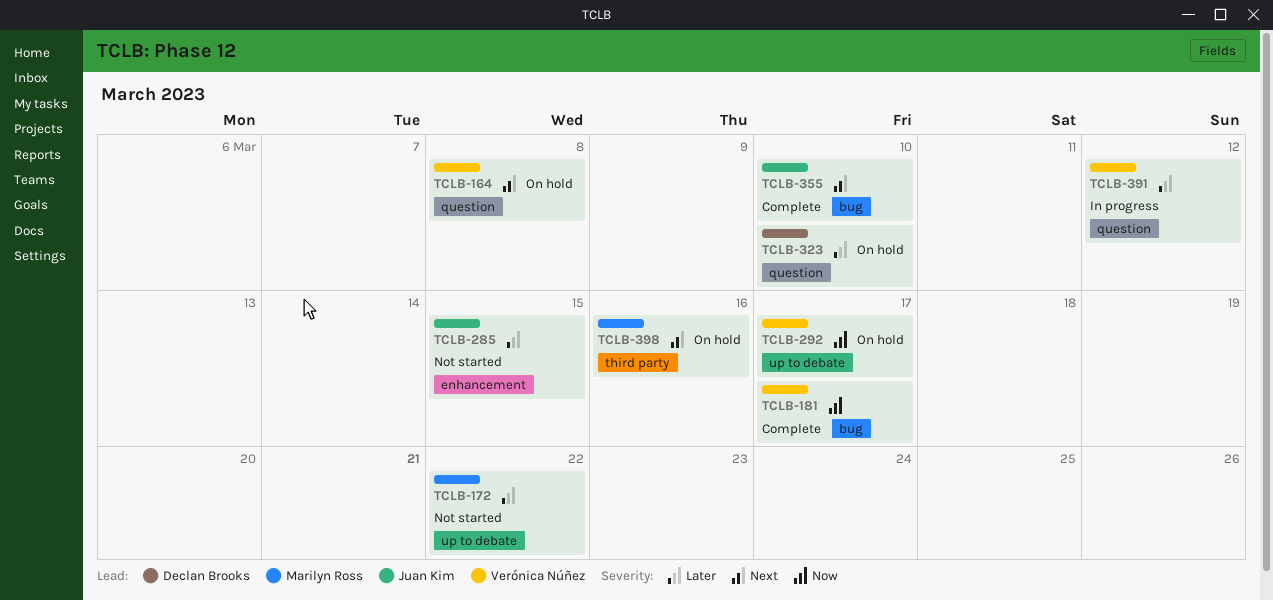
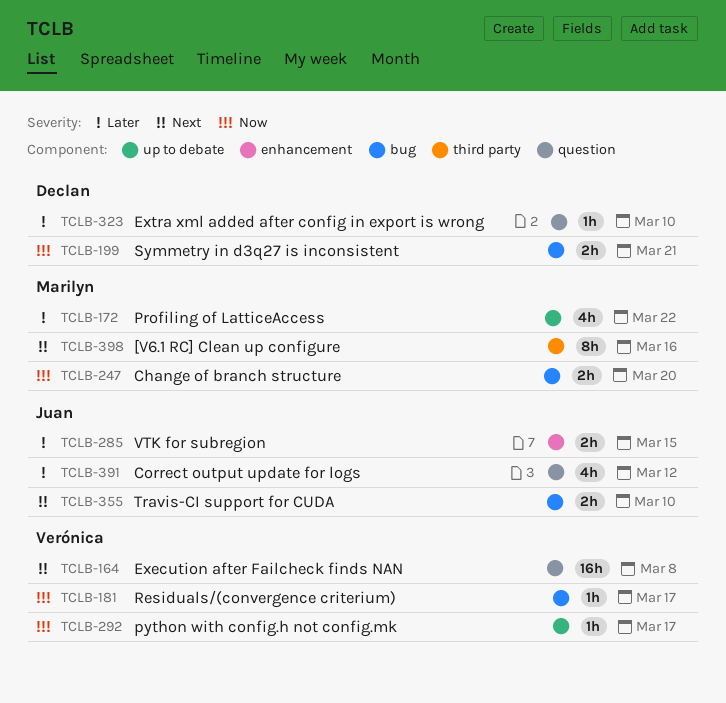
TCLB-199: none -> present
TCLB-247: none -> present
TCLB-391, owner: Verónica Núñez -> Juan Kim

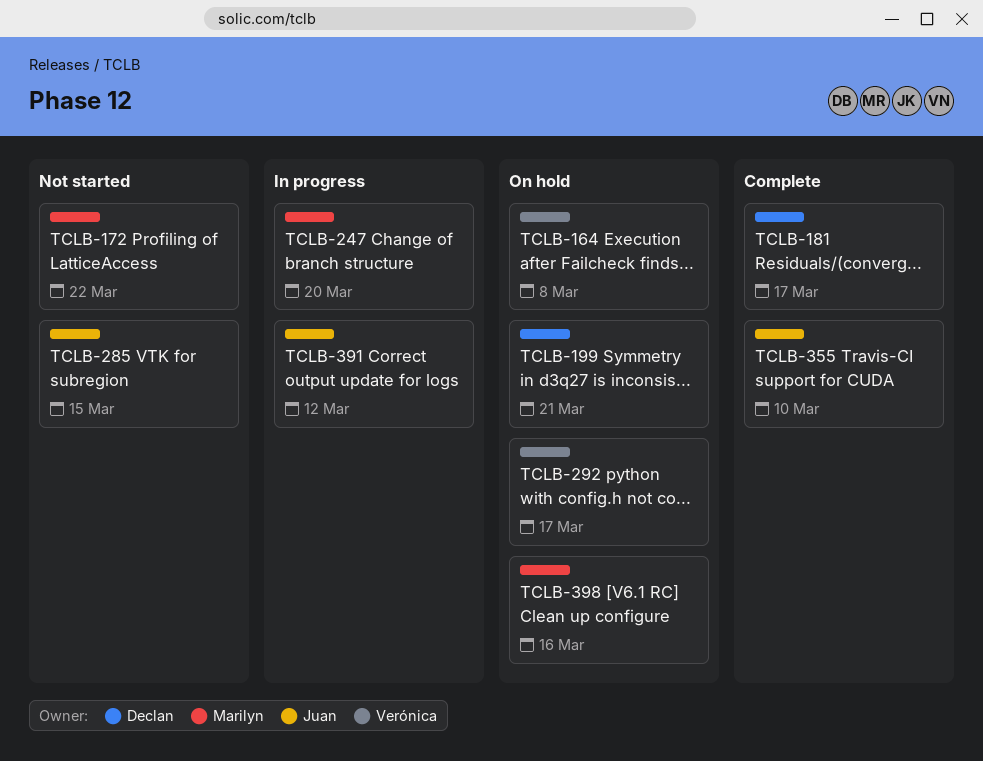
TCLB-181, owner: Verónica -> Declan
TCLB-323: present -> none

